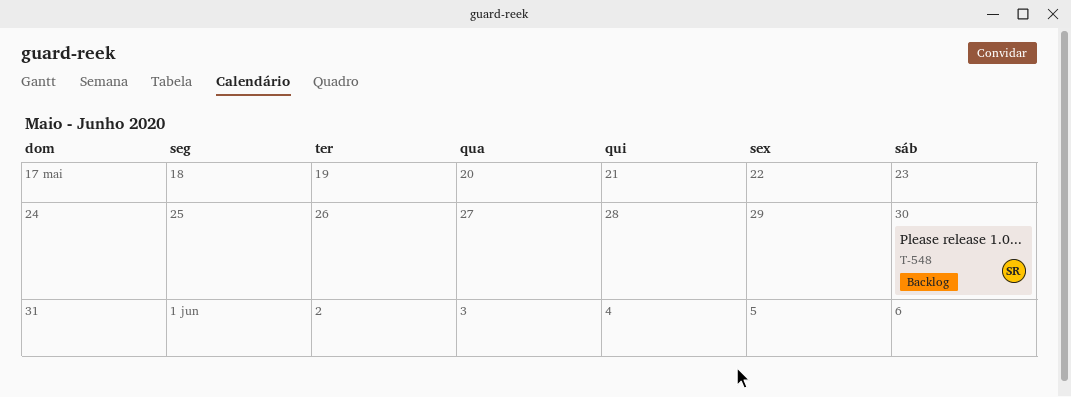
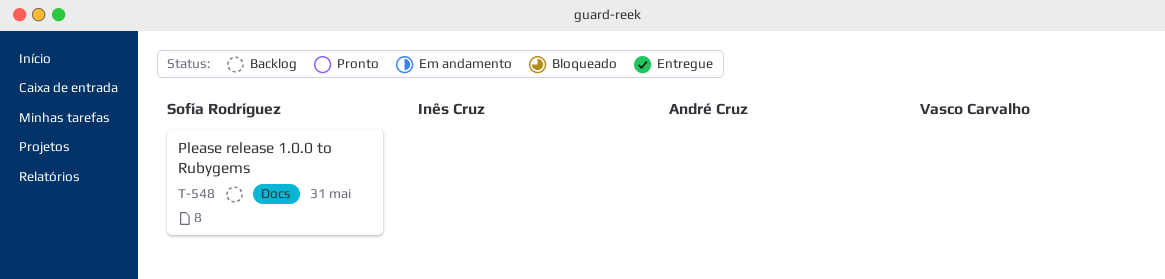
T-548, due: May 30 -> May 31

